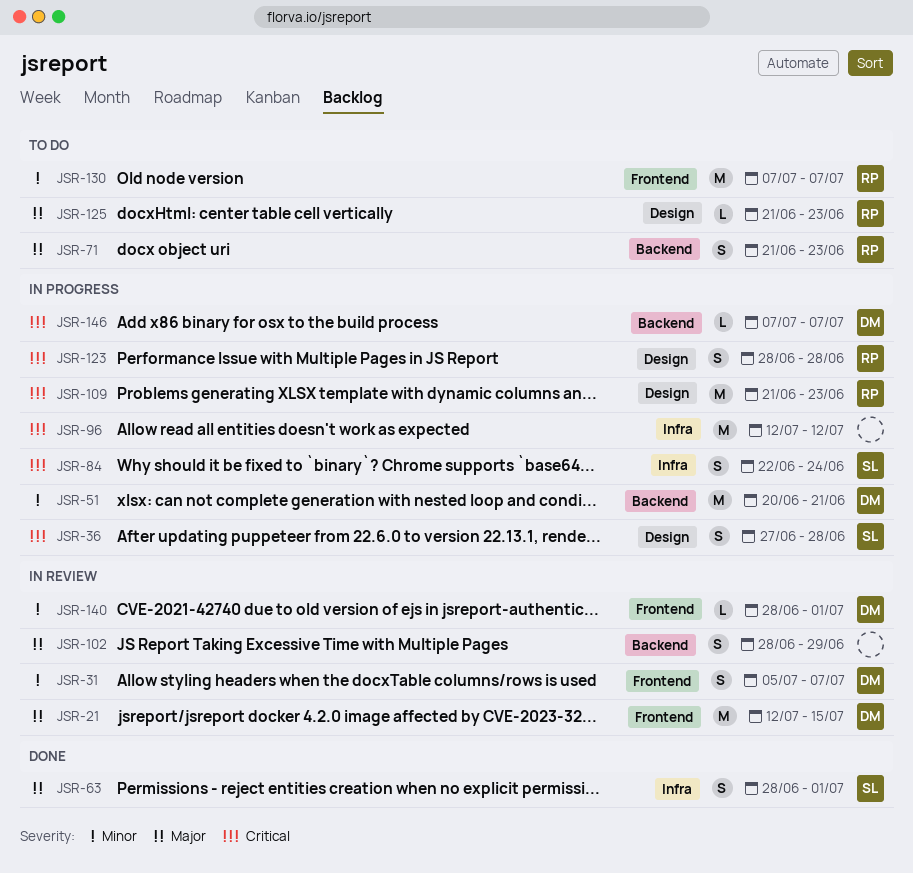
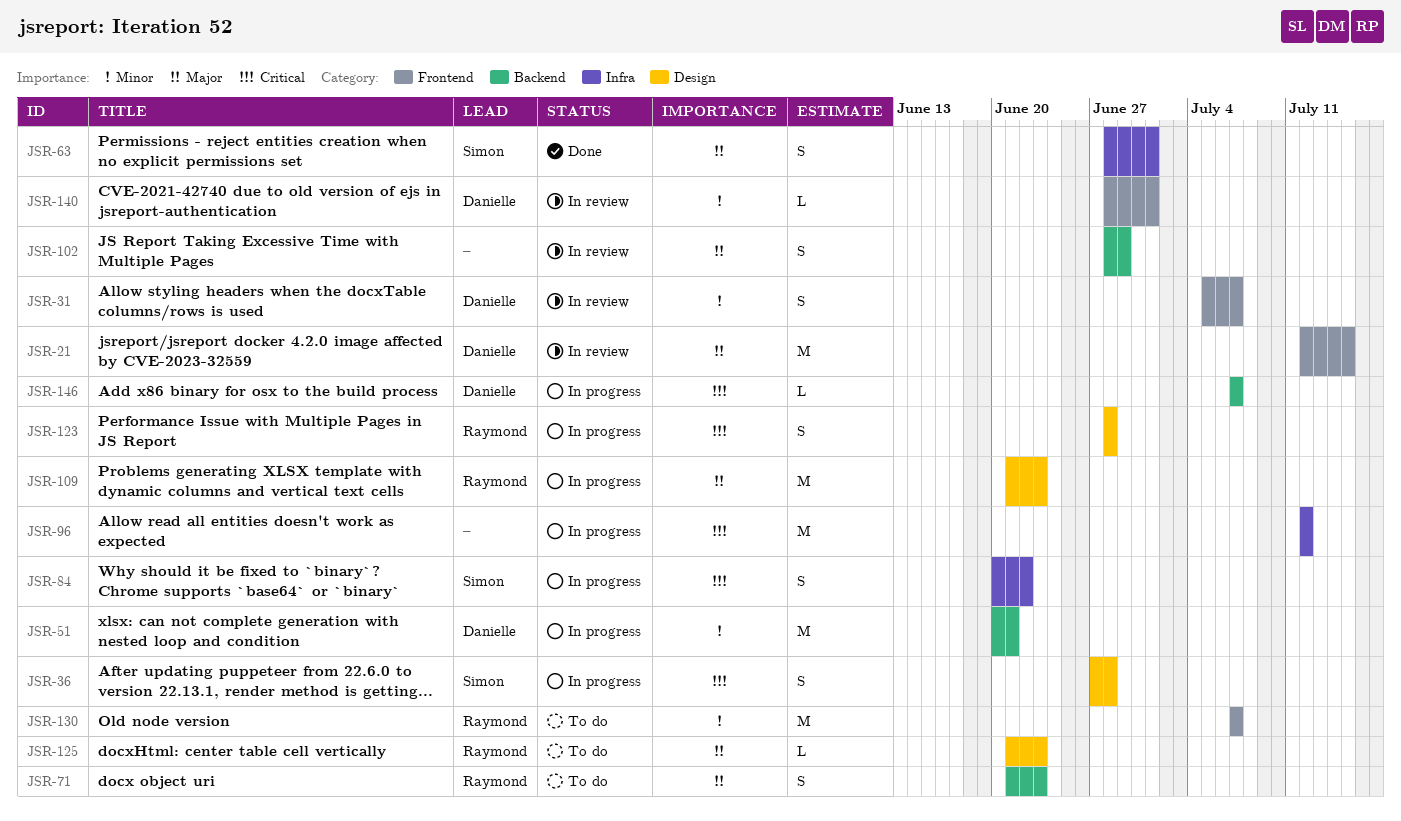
JSR-84, start: Jun 22 -> Jun 20
JSR-84, due: Jun 24 -> Jun 22
JSR-109, priority: Critical -> Major

